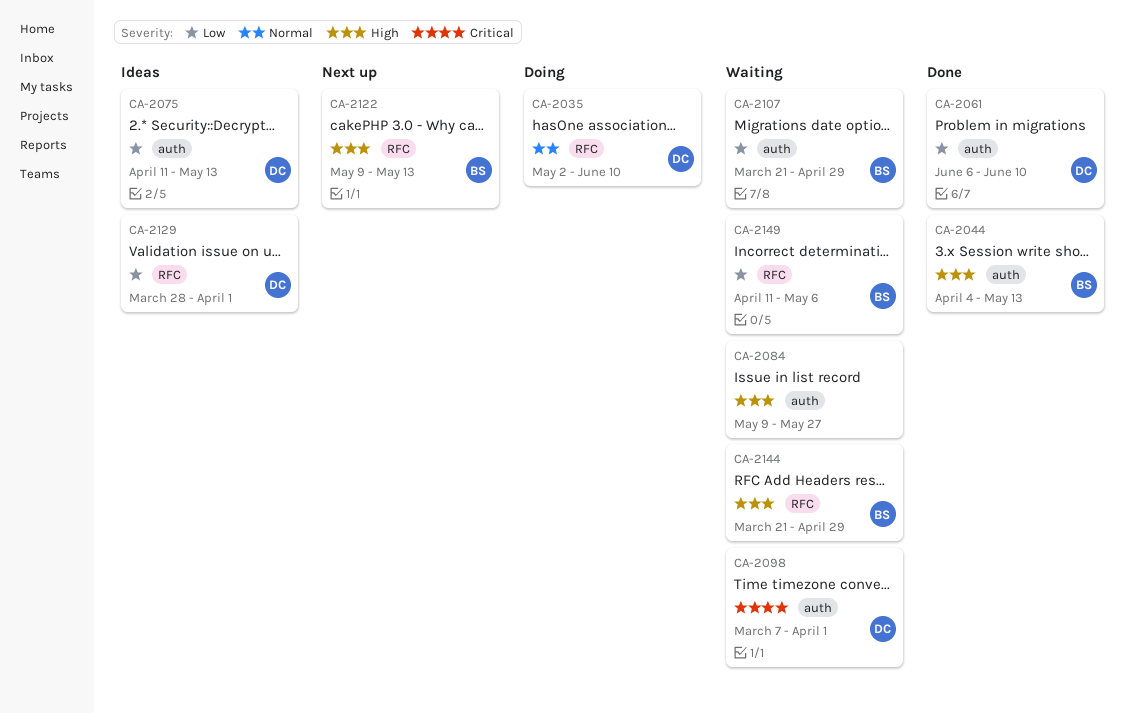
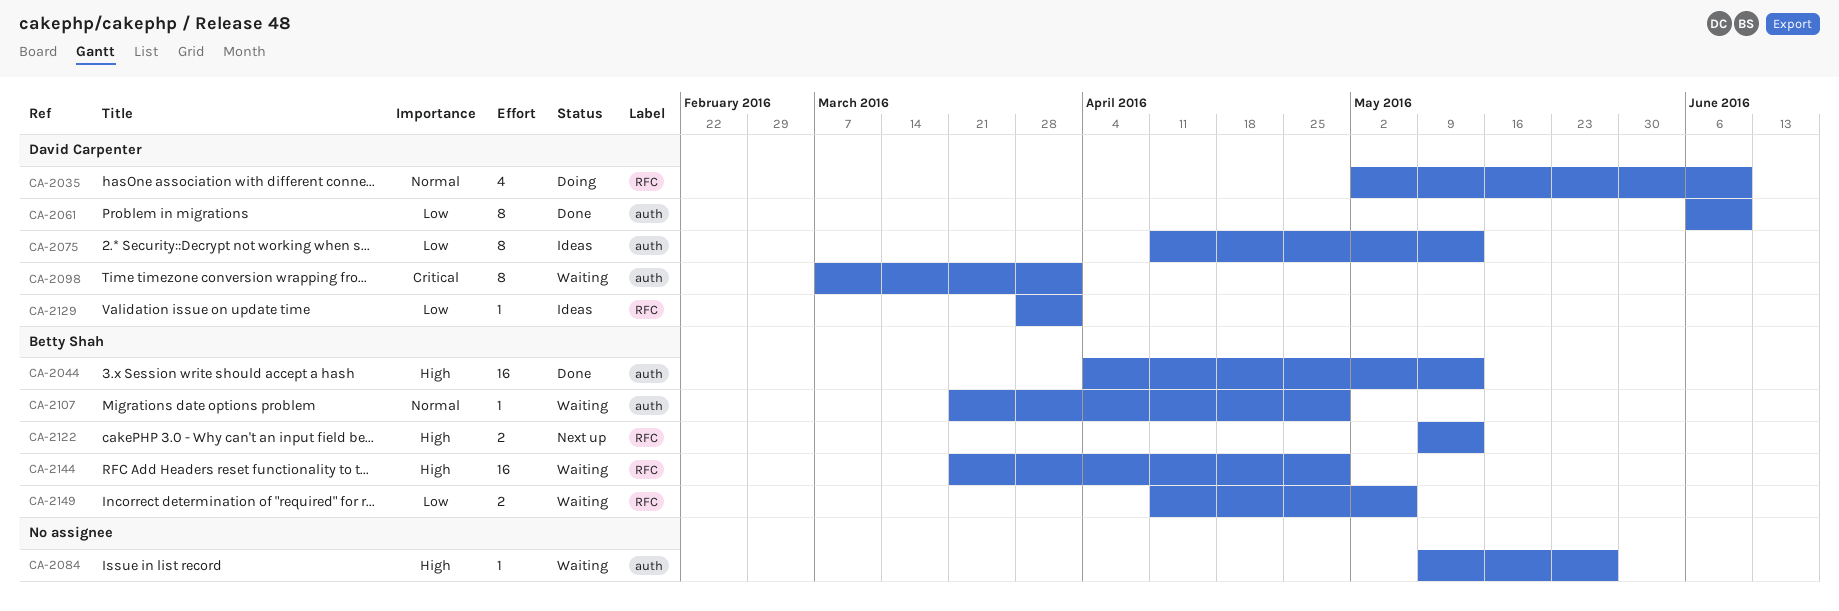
CA-2107, priority: Low -> Normal

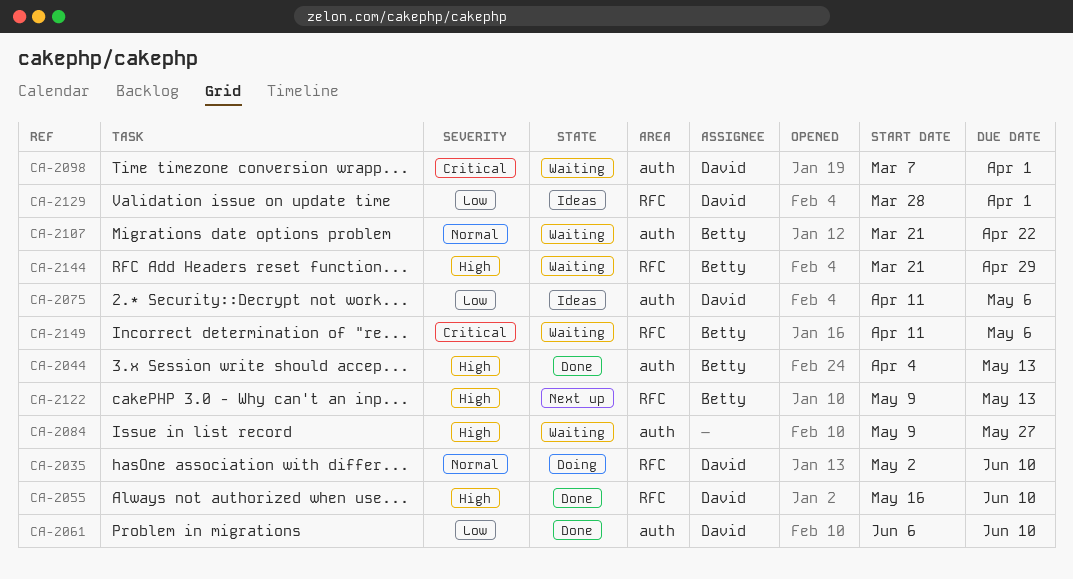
CA-2055: none -> present
CA-2075, due: May 13 -> May 6
CA-2107, due: Apr 29 -> Apr 22
CA-2149, priority: Low -> Critical

